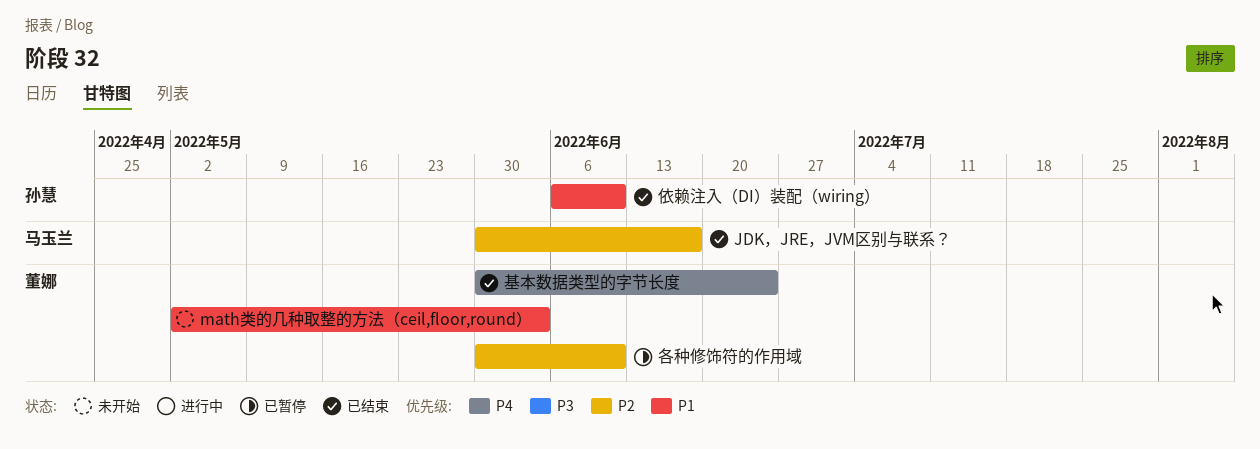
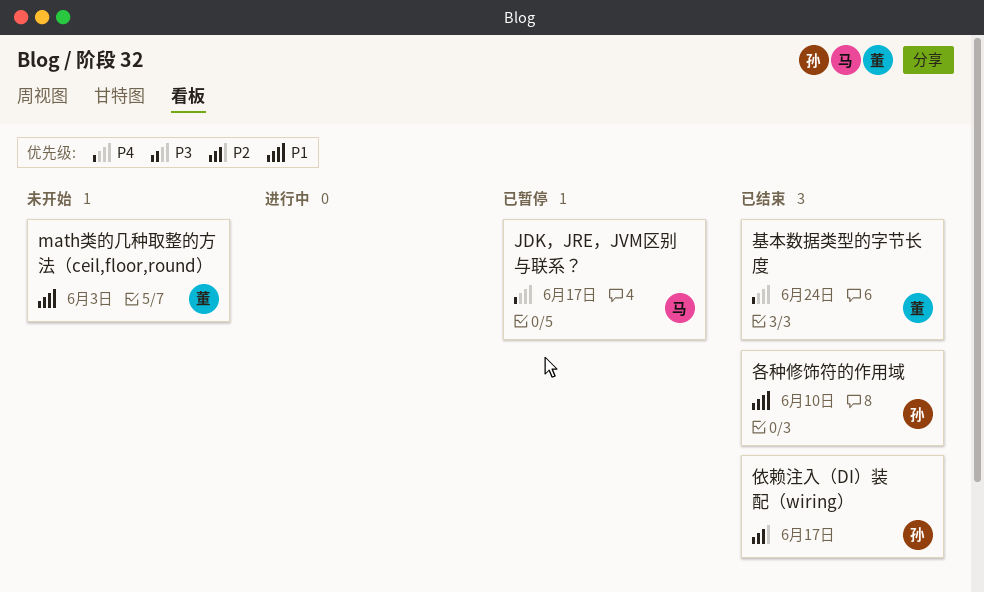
JDK，JRE，JVM区别与联系？, status: 已结束 -> 已暂停
JDK，JRE，JVM区别与联系？, priority: P2 -> P4
依赖注入（DI）装配（wiring）, priority: P1 -> P2
依赖注入（DI）装配（wiring）, due: Jun 10 -> Jun 17
各种修饰符的作用域, status: 已暂停 -> 已结束
各种修饰符的作用域, owner: 董娜 -> 孙慧
各种修饰符的作用域, priority: P2 -> P1

